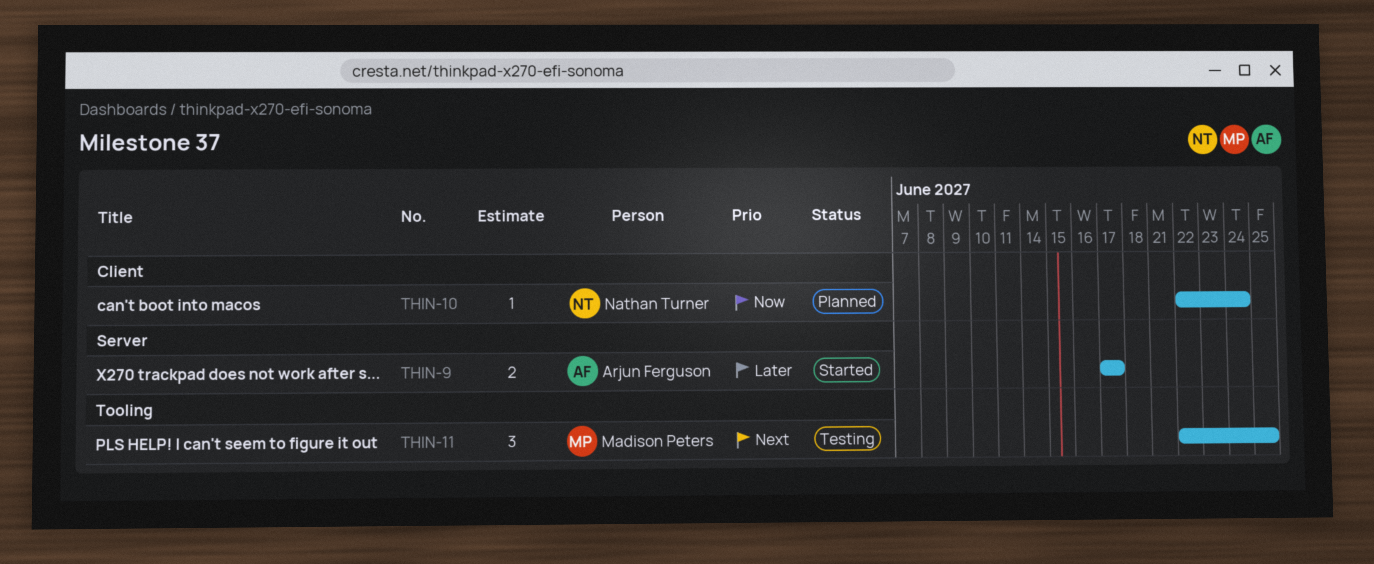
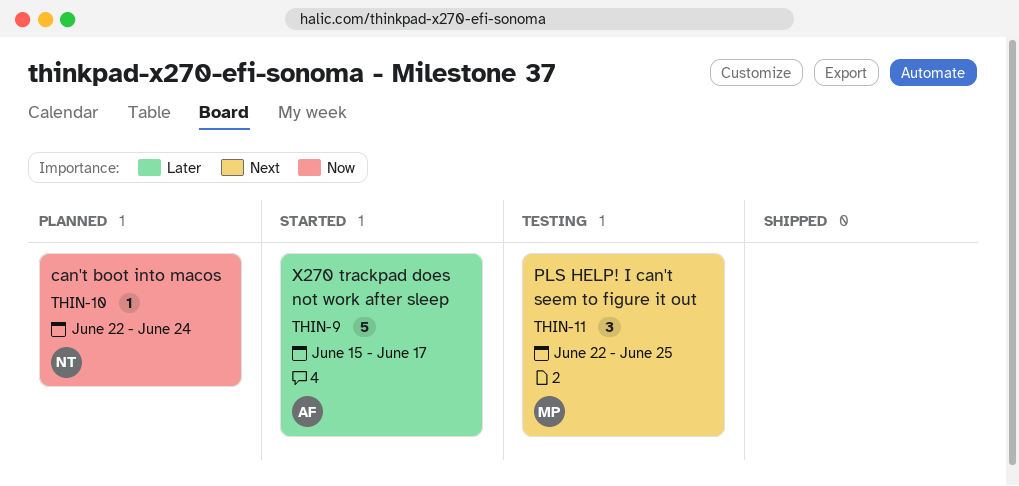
THIN-9, estimate: 2 -> 5
THIN-9, start: Jun 17 -> Jun 15

